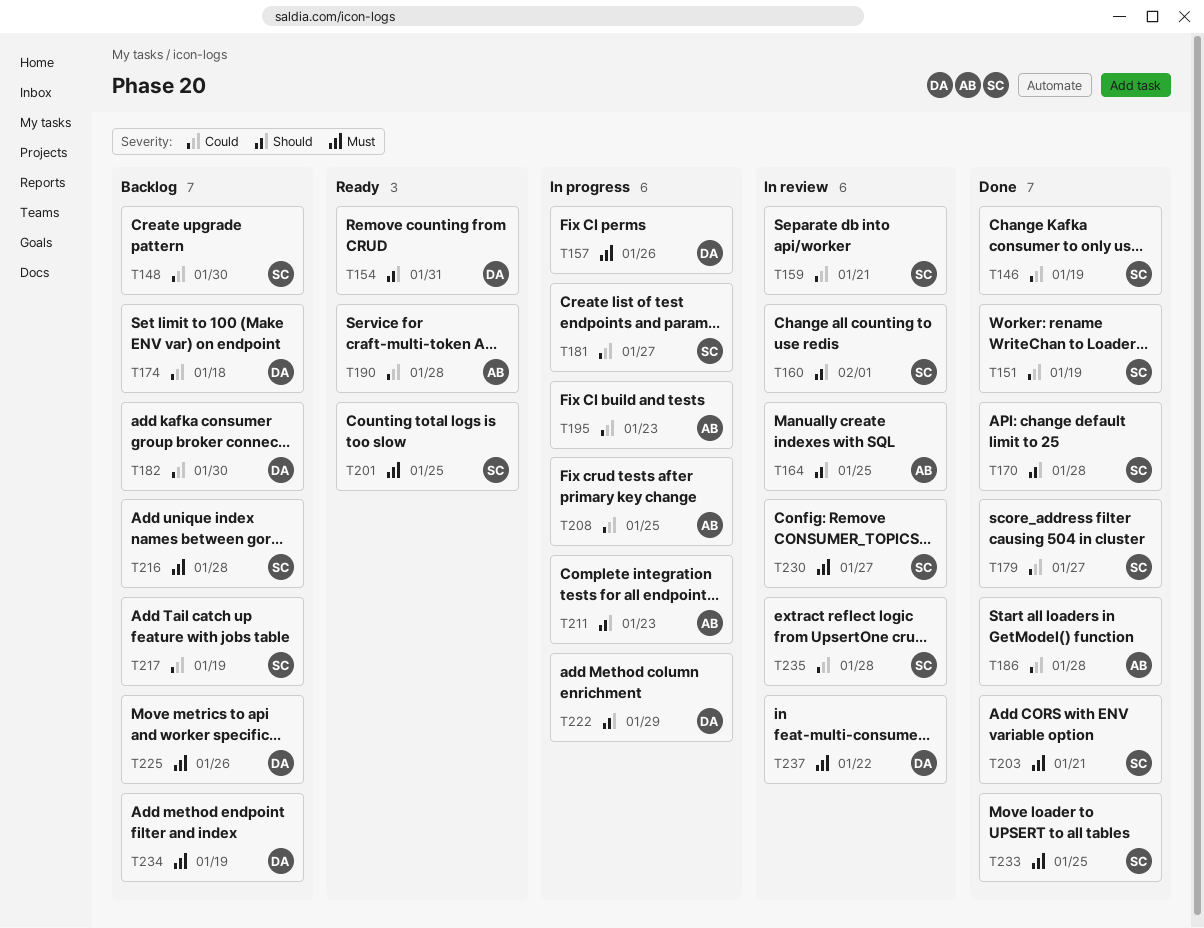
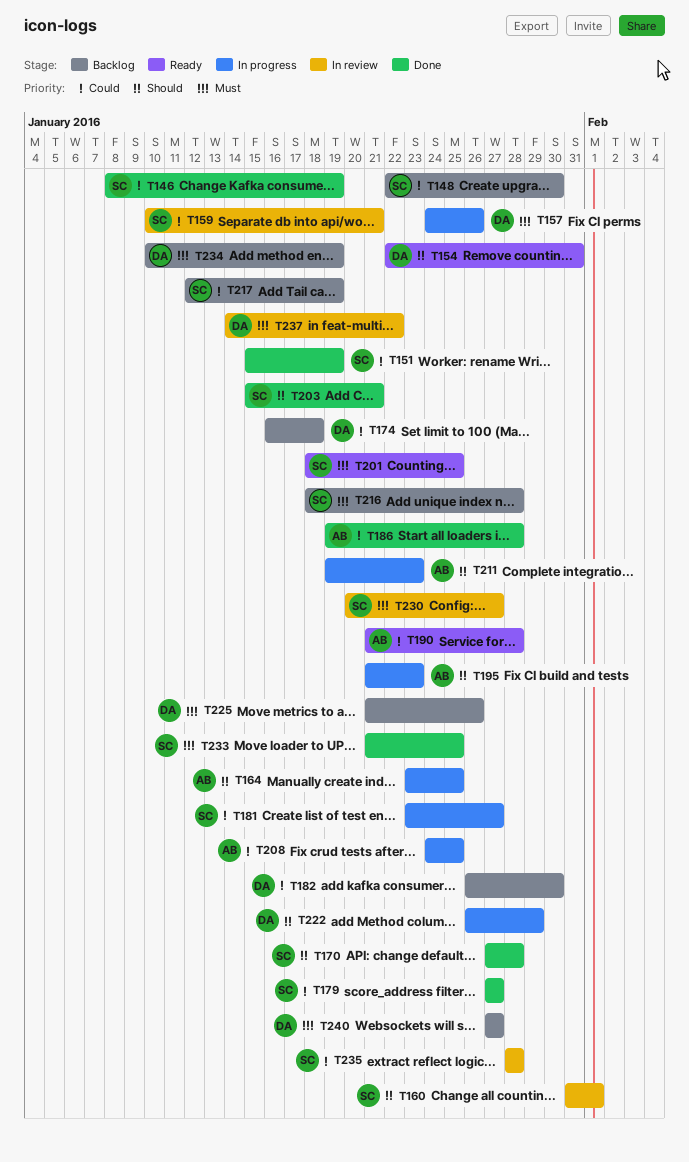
T164, status: In review -> In progress
T195, priority: Could -> Should
T203, priority: Must -> Should
T240: none -> present

